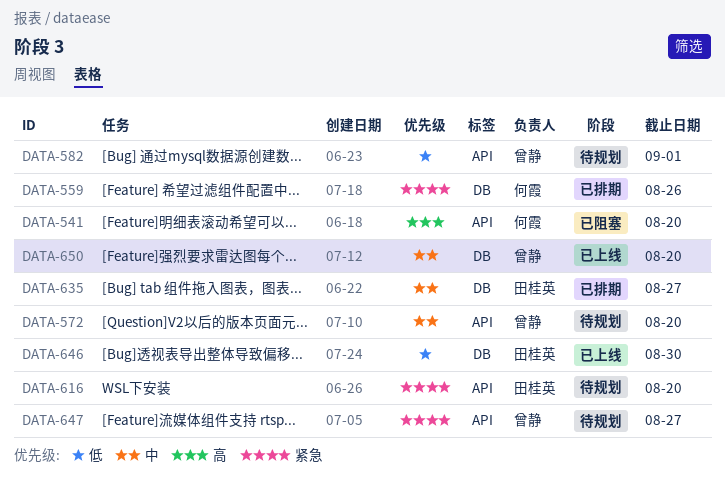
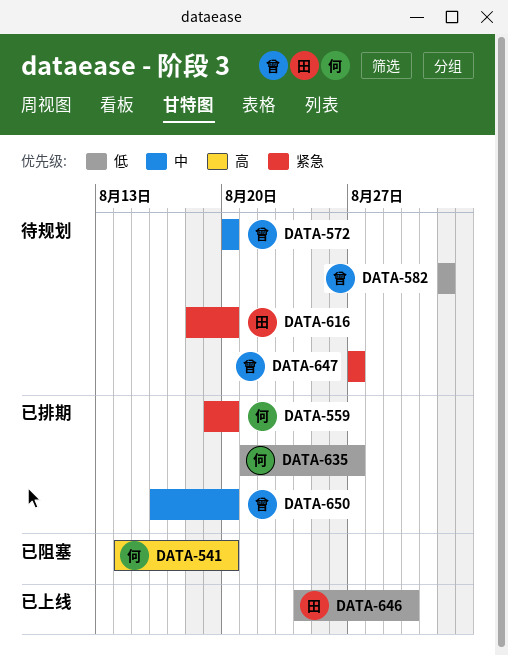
DATA-559, due: Aug 26 -> Aug 20
DATA-635, owner: 田桂英 -> 何霞
DATA-635, priority: 中 -> 低
DATA-650, status: 已上线 -> 已排期

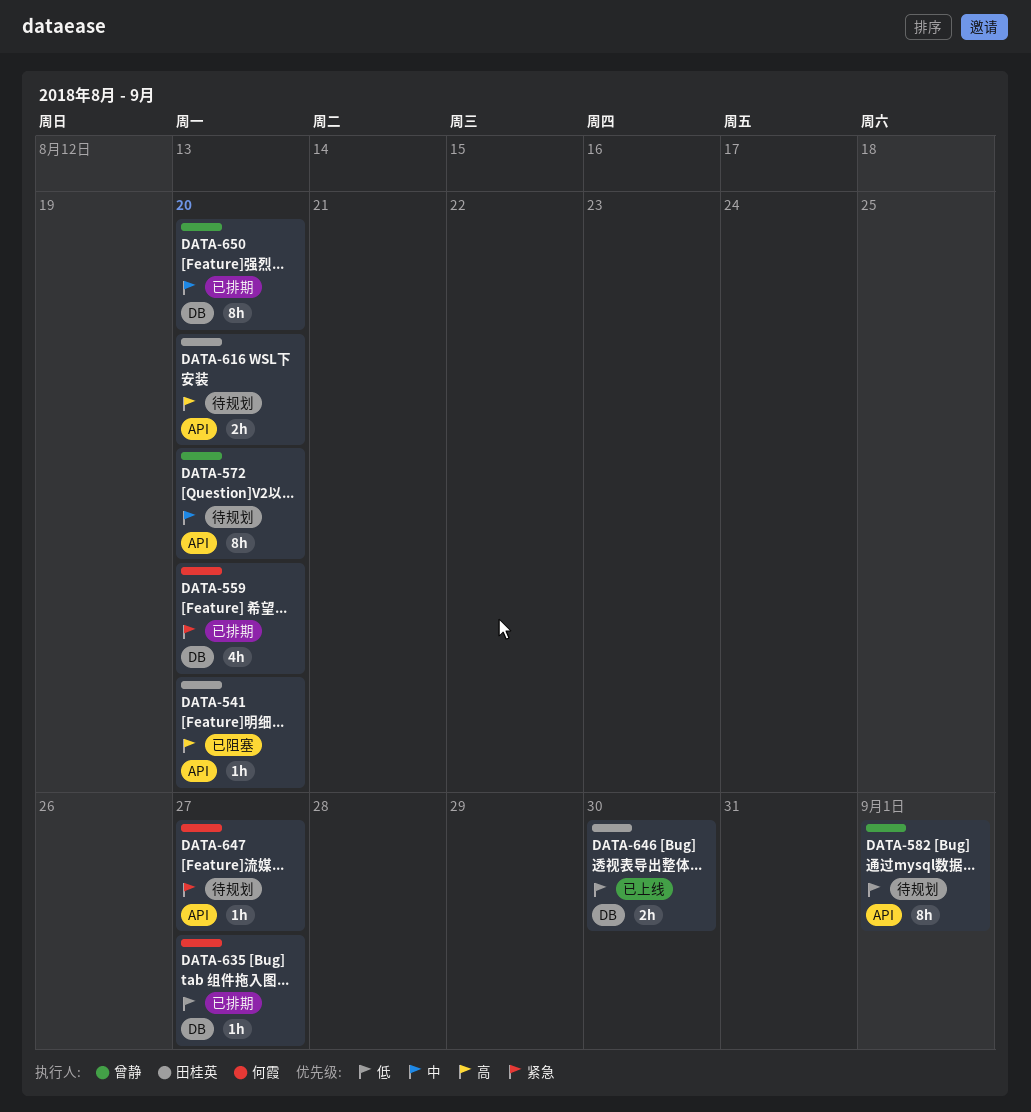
DATA-541, owner: 何霞 -> 田桂英
DATA-616, priority: 紧急 -> 高
DATA-647, owner: 曾静 -> 何霞

